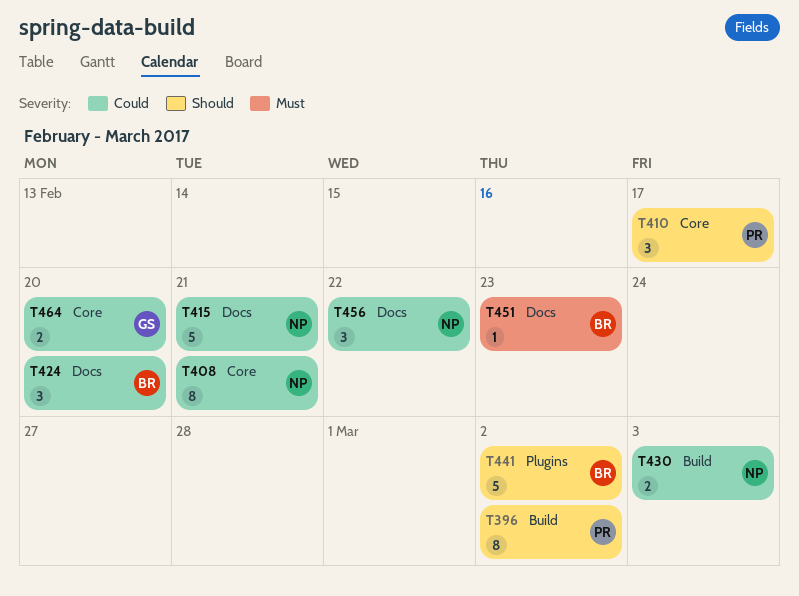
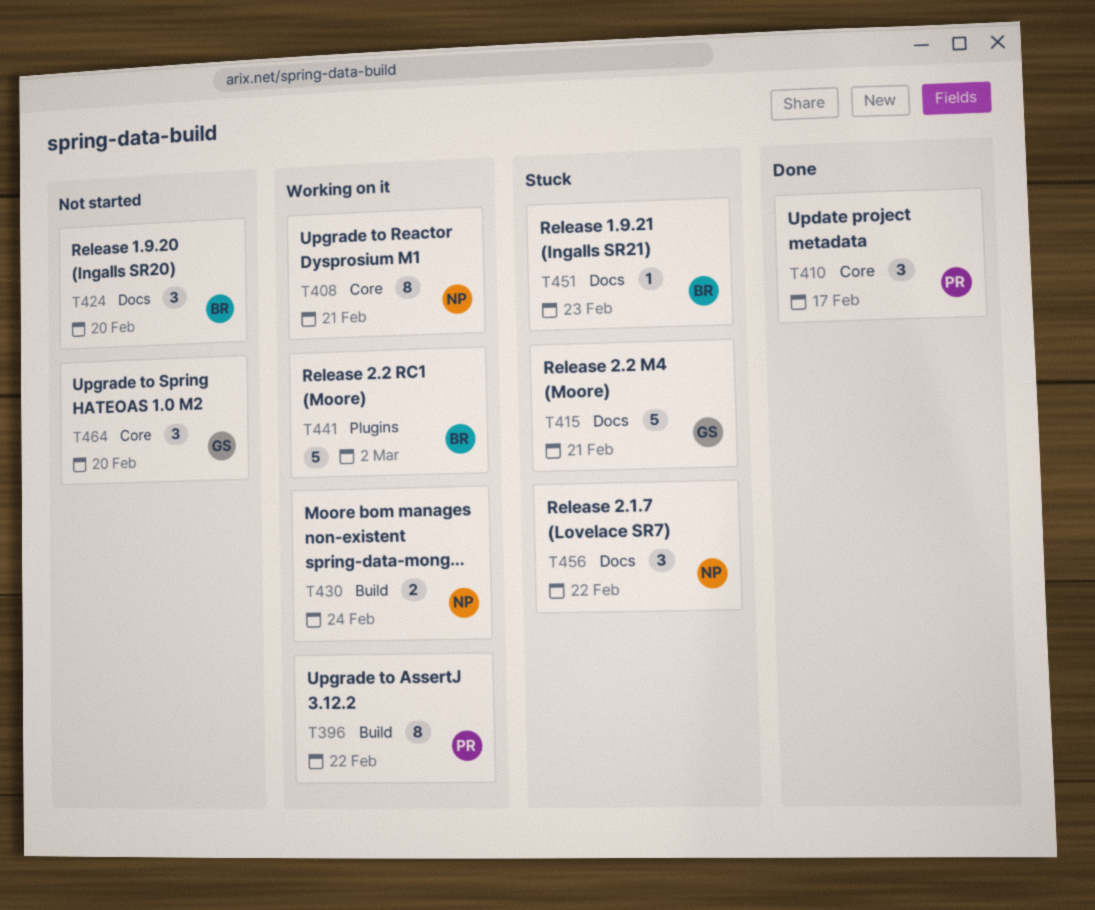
T396, due: Mar 2 -> Feb 22
T415, owner: NP -> GS
T430, due: Mar 3 -> Feb 24
T464, estimate: 2 -> 3

